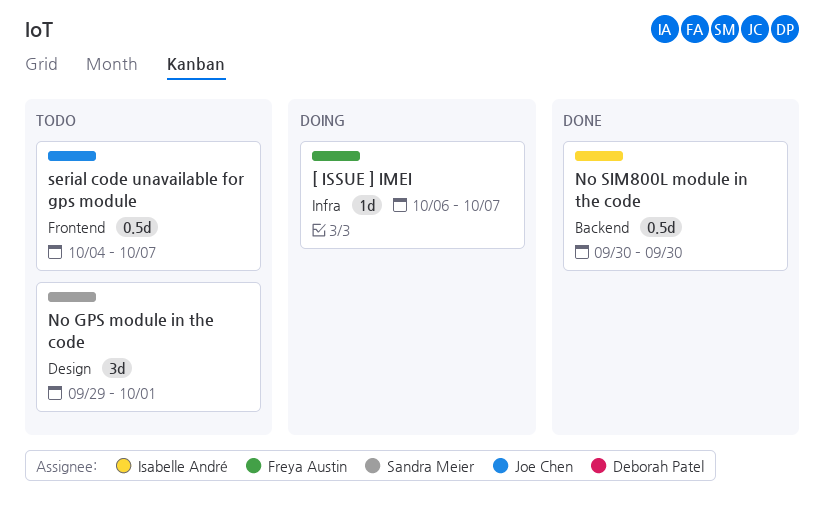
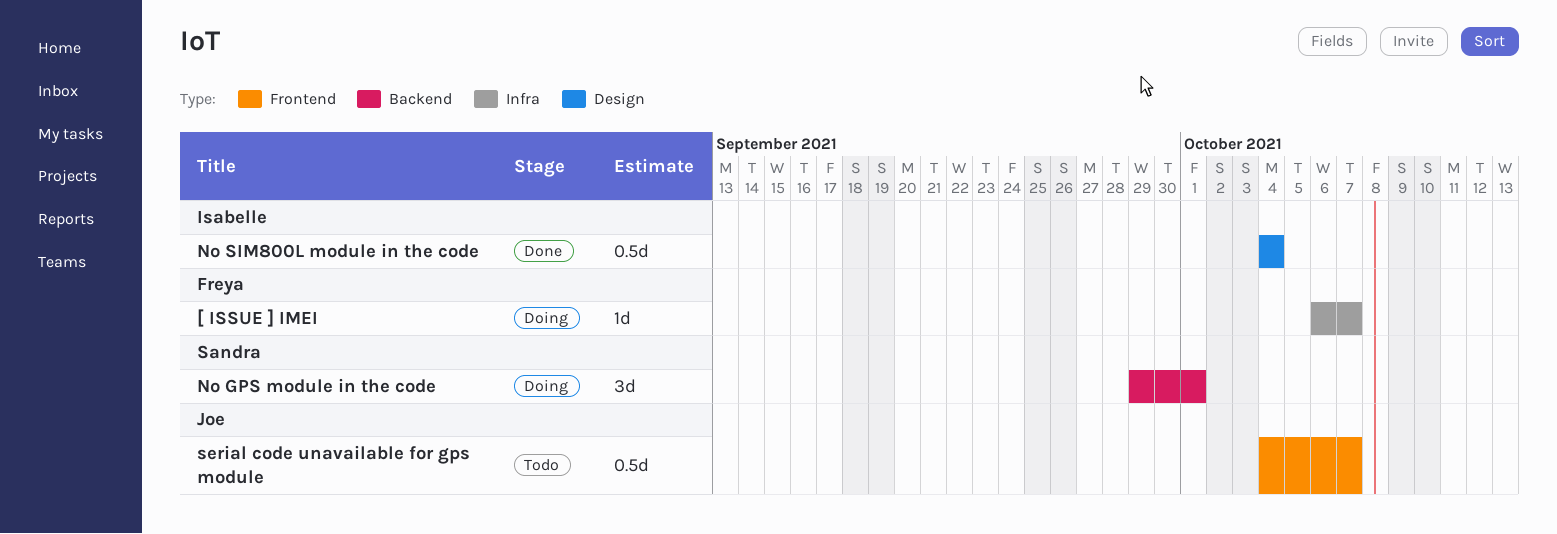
No GPS module in the code, status: Todo -> Doing
No GPS module in the code, label: Design -> Backend
No SIM800L module in the code, label: Backend -> Design
No SIM800L module in the code, start: Sep 30 -> Oct 4
No SIM800L module in the code, due: Sep 30 -> Oct 4

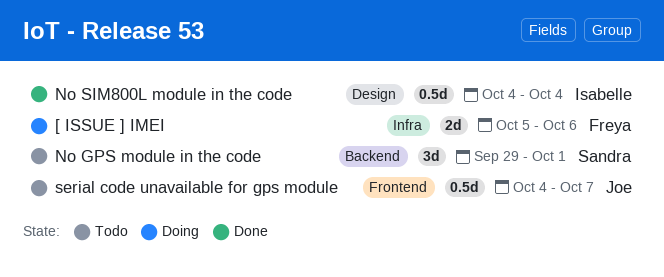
[ ISSUE ] IMEI, estimate: 1d -> 2d
[ ISSUE ] IMEI, start: Oct 6 -> Oct 5
[ ISSUE ] IMEI, due: Oct 7 -> Oct 6
No GPS module in the code, status: Doing -> Todo

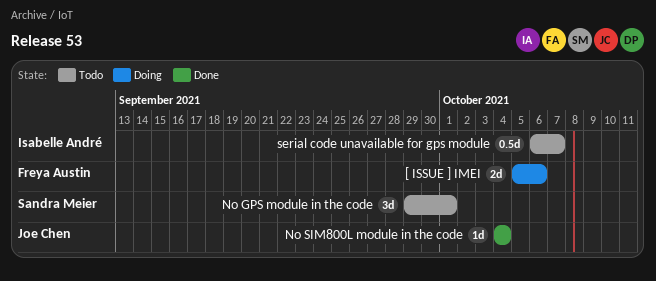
No SIM800L module in the code, owner: Isabelle André -> Joe Chen
No SIM800L module in the code, estimate: 0.5d -> 1d
serial code unavailable for gps module, owner: Joe Chen -> Isabelle André
serial code unavailable for gps module, start: Oct 4 -> Oct 6

